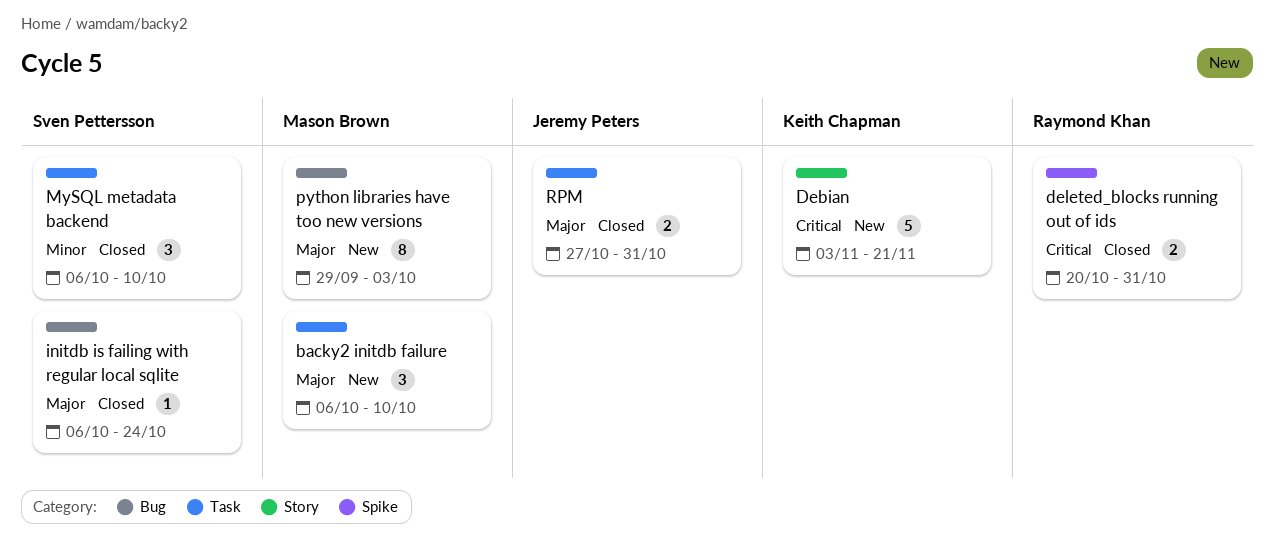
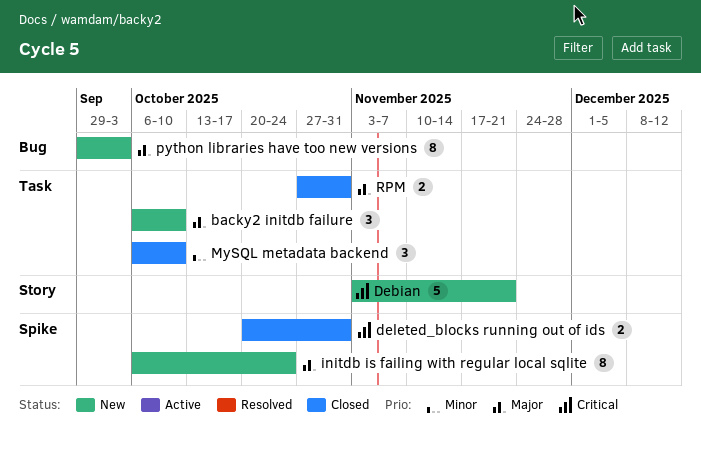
initdb is failing with regular local sqlite, status: Closed -> New
initdb is failing with regular local sqlite, label: Bug -> Spike
initdb is failing with regular local sqlite, estimate: 1 -> 8

